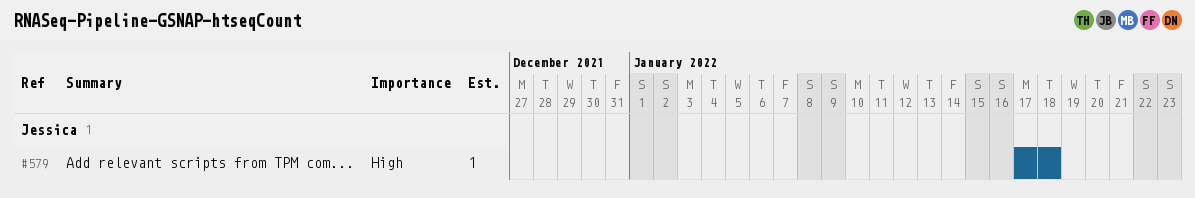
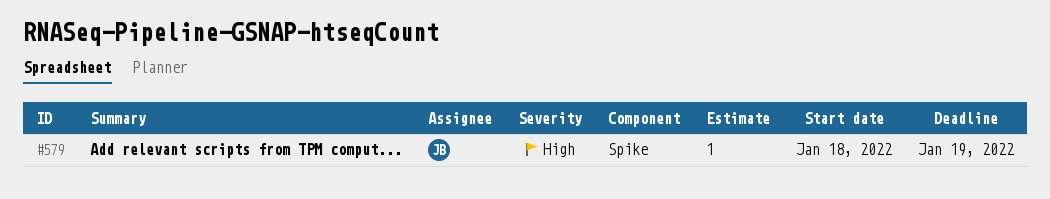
#579, start: Jan 17 -> Jan 18
#579, due: Jan 18 -> Jan 19

